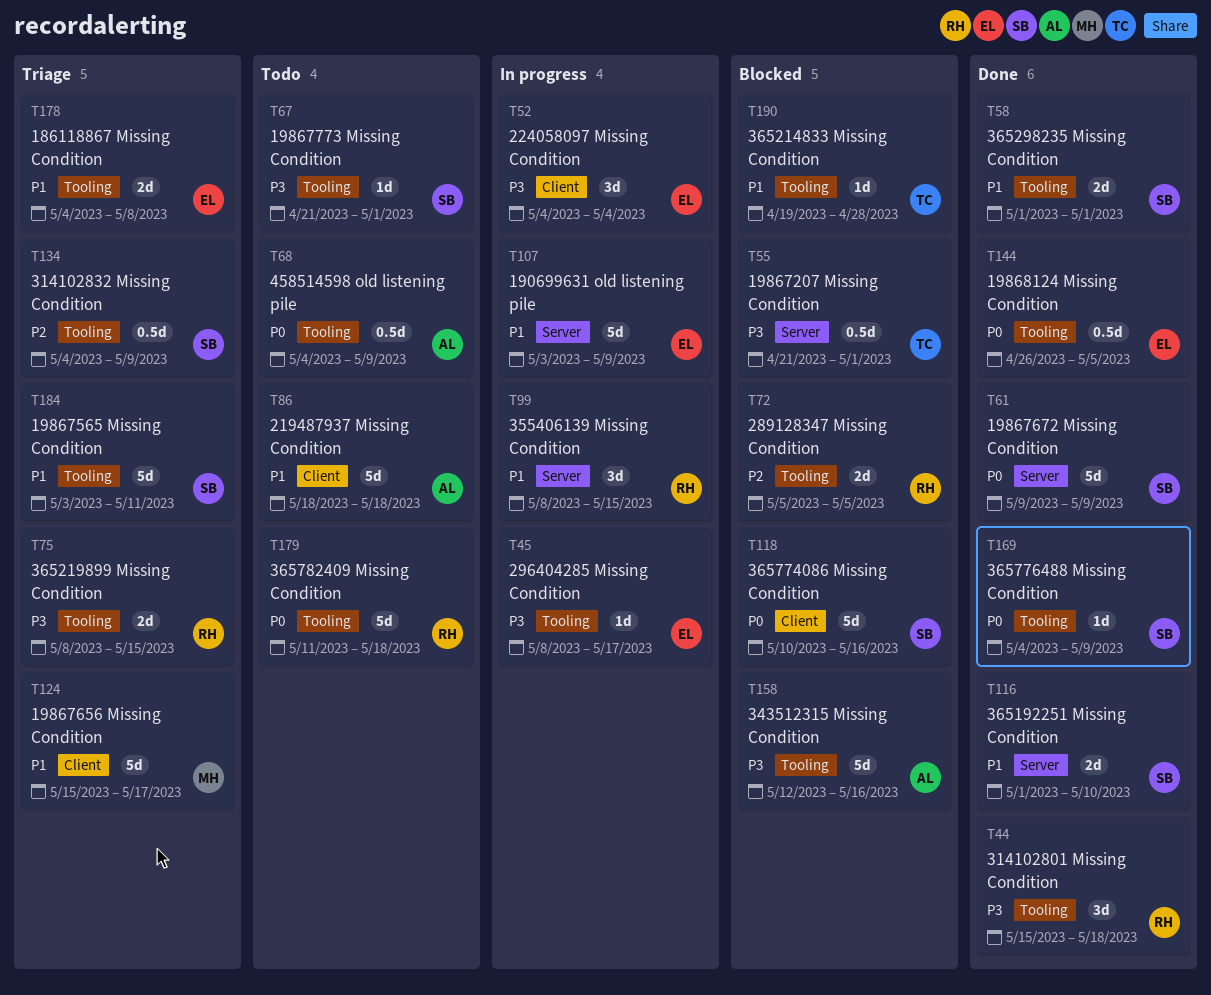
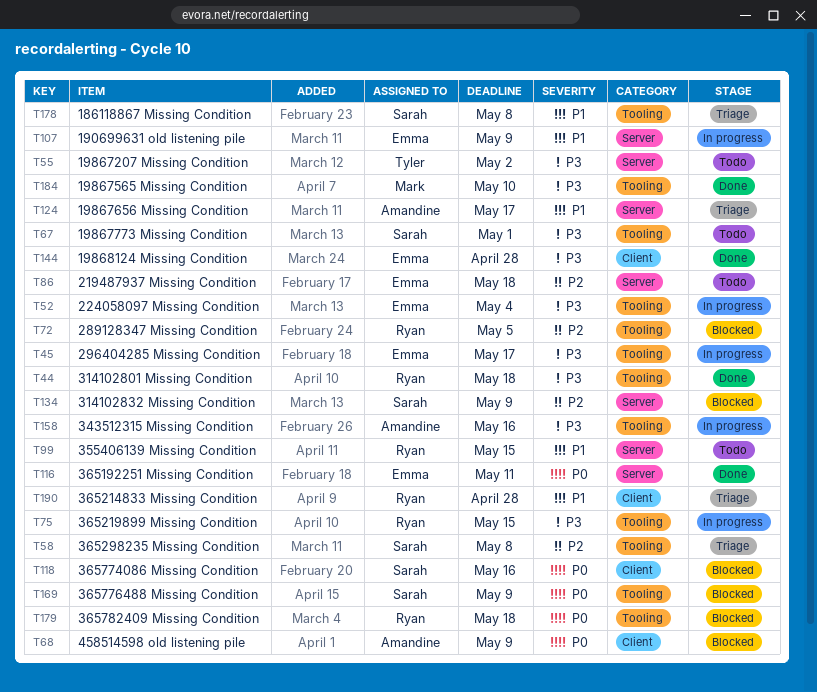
T52, label: Client -> Tooling
T55, status: Blocked -> Todo
T55, due: May 1 -> May 2
T58, status: Done -> Triage
T58, priority: P1 -> P2
T58, due: May 1 -> May 8
T61: present -> none
T68, status: Todo -> Blocked
T68, label: Tooling -> Client
T75, status: Triage -> In progress
T86, owner: Amandine -> Emma
T86, priority: P1 -> P2
T86, label: Client -> Server
T99, status: In progress -> Todo
T116, owner: Sarah -> Emma
T116, priority: P1 -> P0
T116, due: May 10 -> May 11
T124, owner: Mark -> Amandine
T124, label: Client -> Server
T134, status: Triage -> Blocked
T134, label: Tooling -> Server
T144, priority: P0 -> P3
T144, label: Tooling -> Client
T144, due: May 5 -> Apr 28
T158, status: Blocked -> In progress
T169, status: Done -> Blocked
T178, owner: Emma -> Sarah
T179, status: Todo -> Blocked
T184, status: Triage -> Done
T184, owner: Sarah -> Mark
T184, priority: P1 -> P3
T184, due: May 11 -> May 10
T190, status: Blocked -> Triage
T190, owner: Tyler -> Ryan
T190, label: Tooling -> Client

